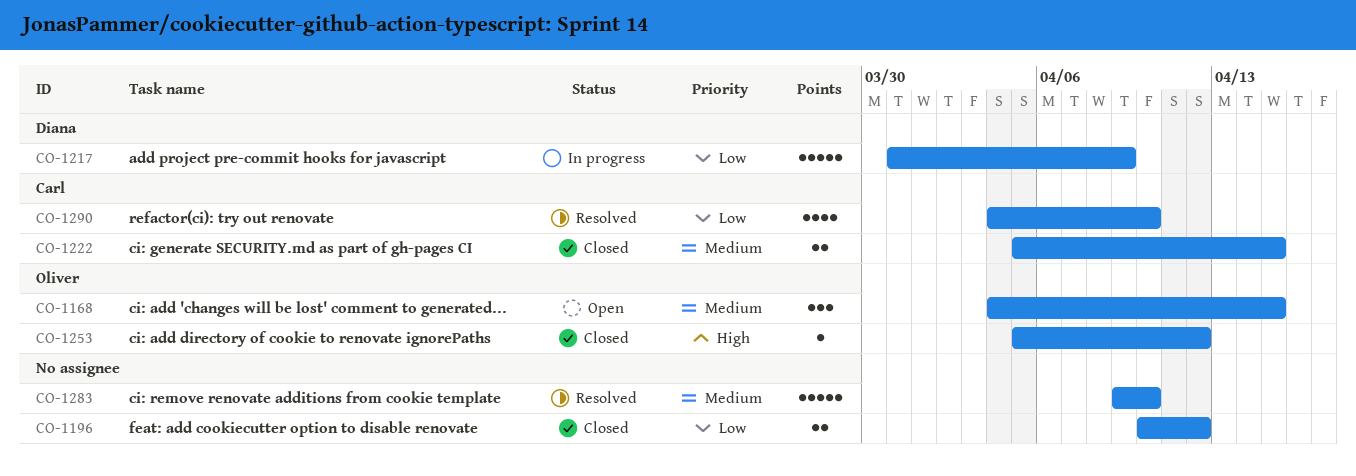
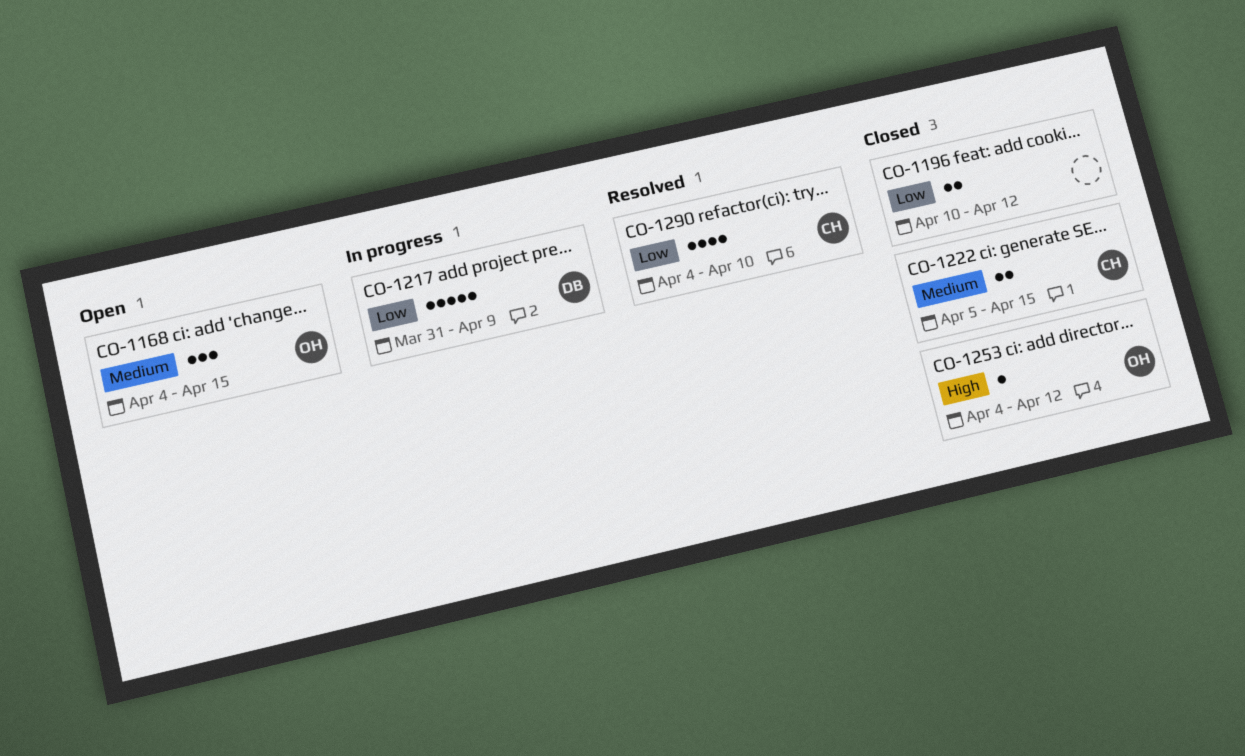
CO-1253, start: Apr 5 -> Apr 4
CO-1283: present -> none

